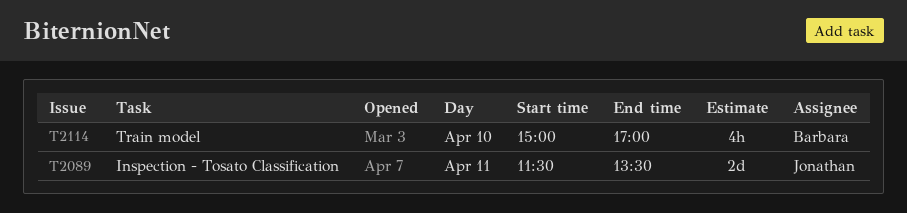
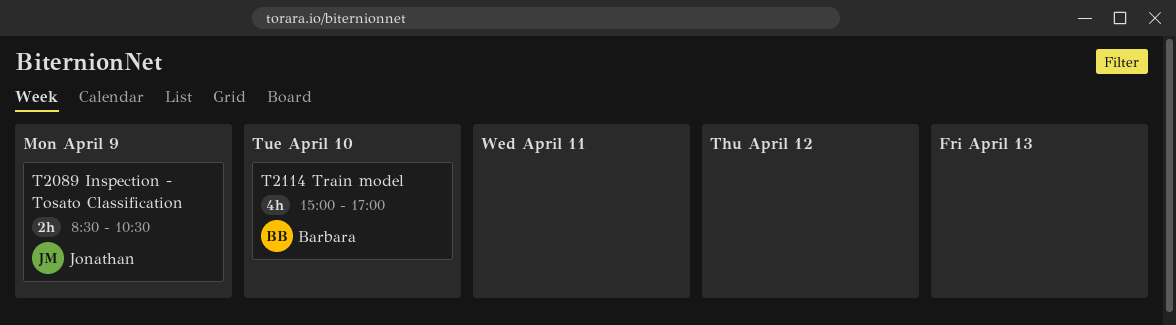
T2089, estimate: 2d -> 2h
T2089, day: Apr 11 -> Apr 9
T2089, begins: 11:30 -> 08:30
T2089, ends: 13:30 -> 10:30

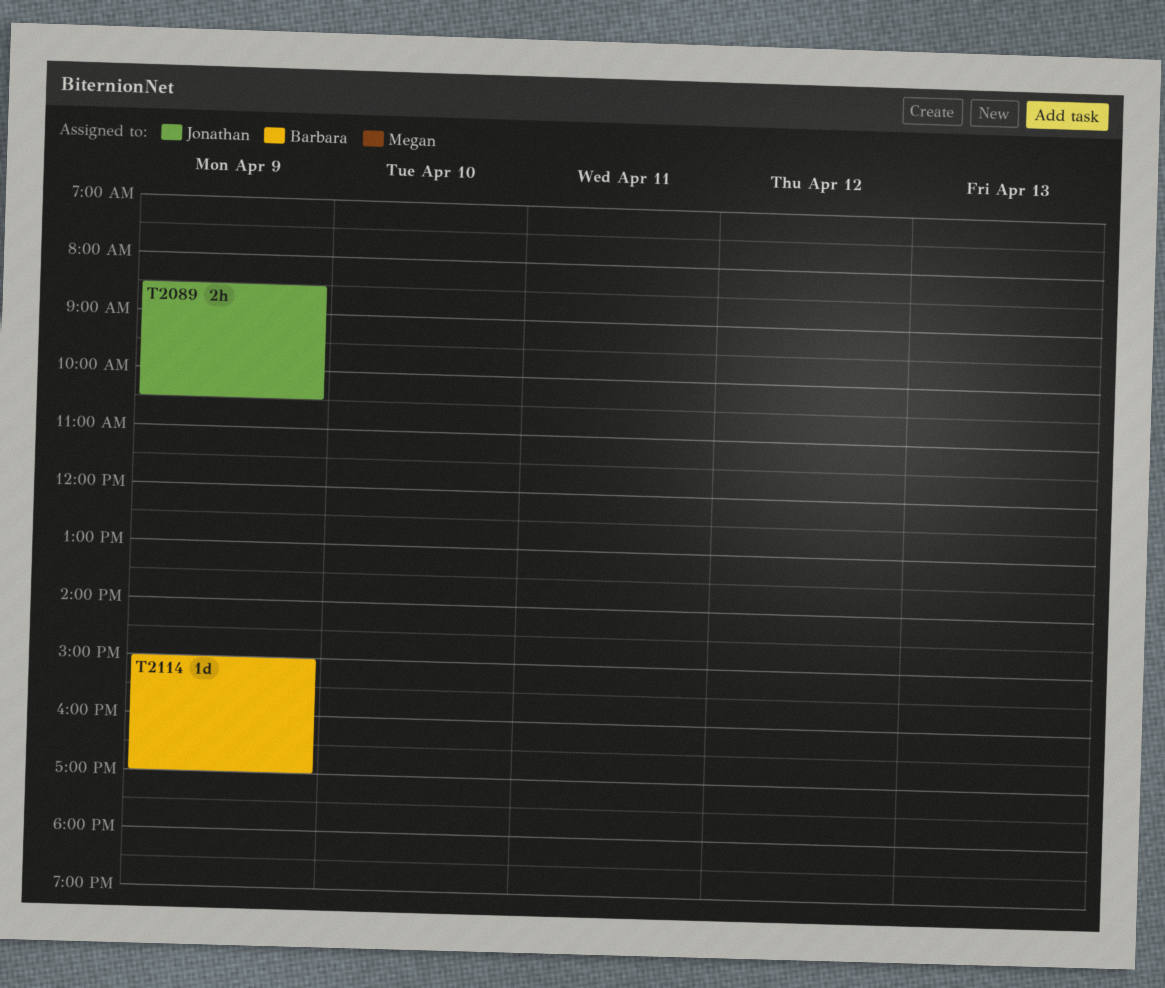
T2114, estimate: 4h -> 1d
T2114, day: Apr 10 -> Apr 9

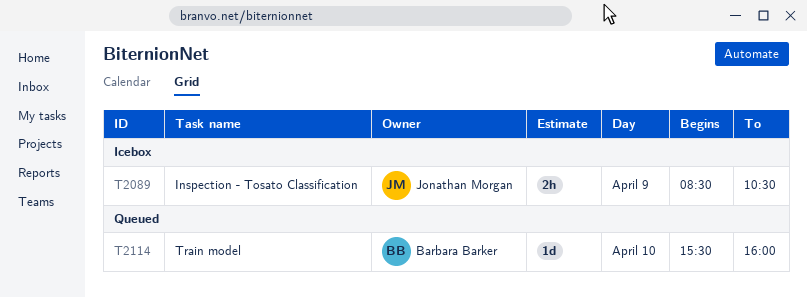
T2114, day: Apr 9 -> Apr 10
T2114, begins: 15:00 -> 15:30
T2114, ends: 17:00 -> 16:00

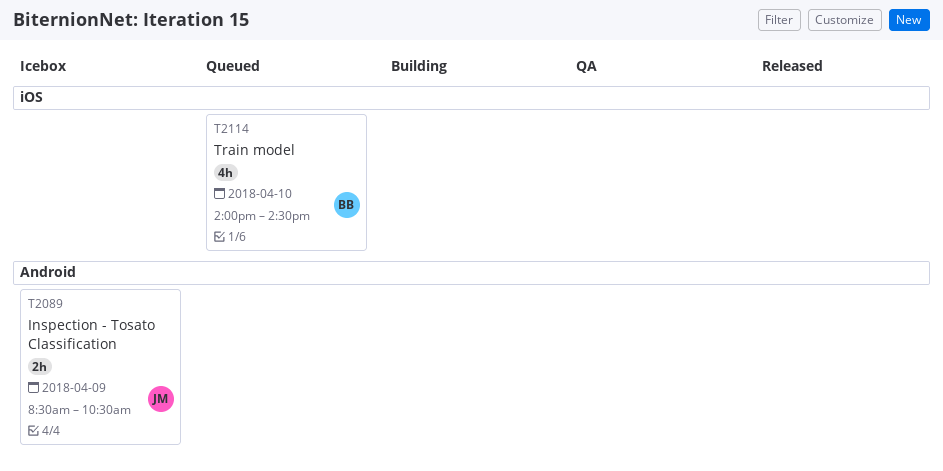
T2114, estimate: 1d -> 4h
T2114, begins: 15:30 -> 14:00
T2114, ends: 16:00 -> 14:30

